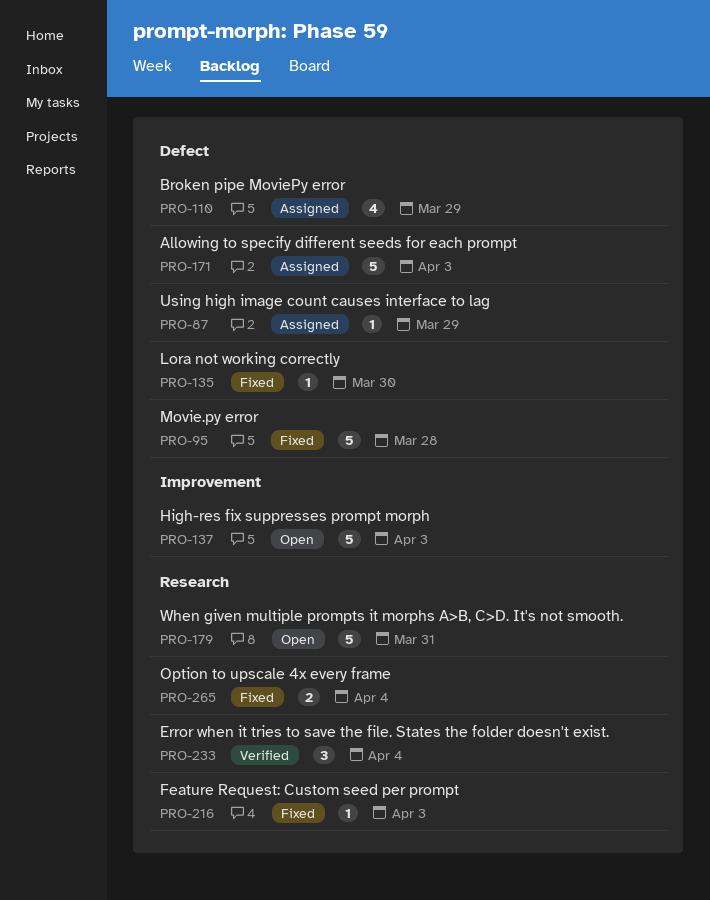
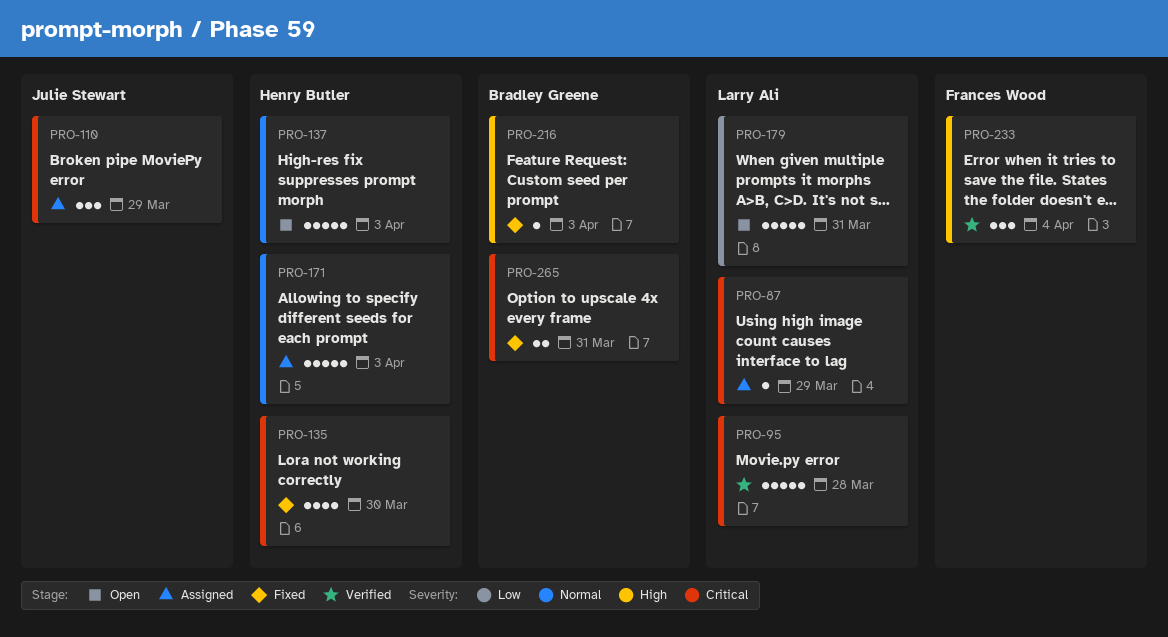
PRO-95, status: Fixed -> Verified
PRO-110, estimate: 4 -> 3
PRO-135, estimate: 1 -> 4
PRO-265, due: Apr 4 -> Mar 31

